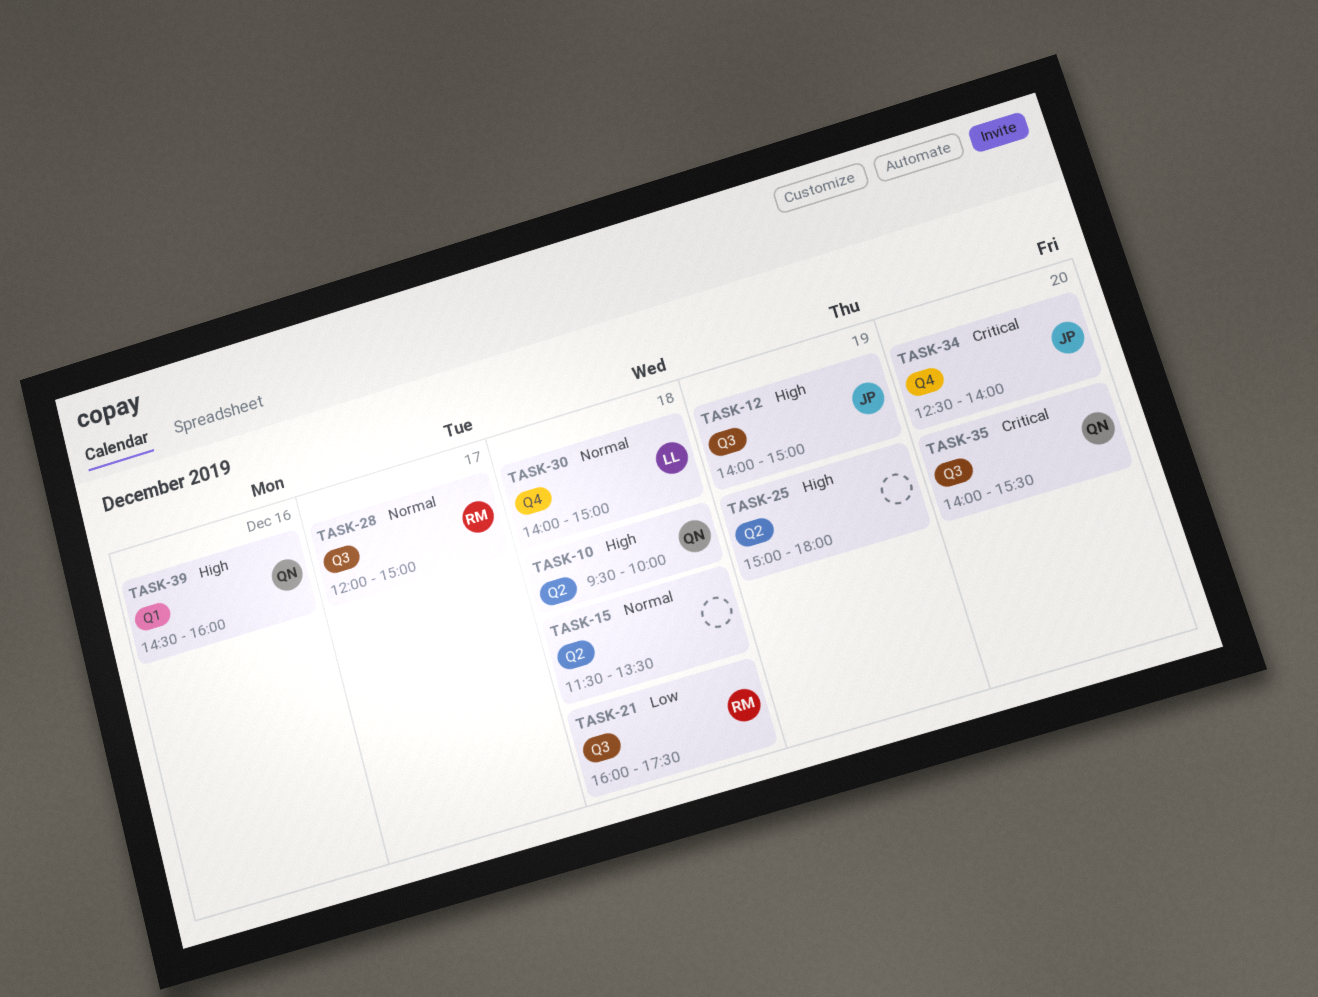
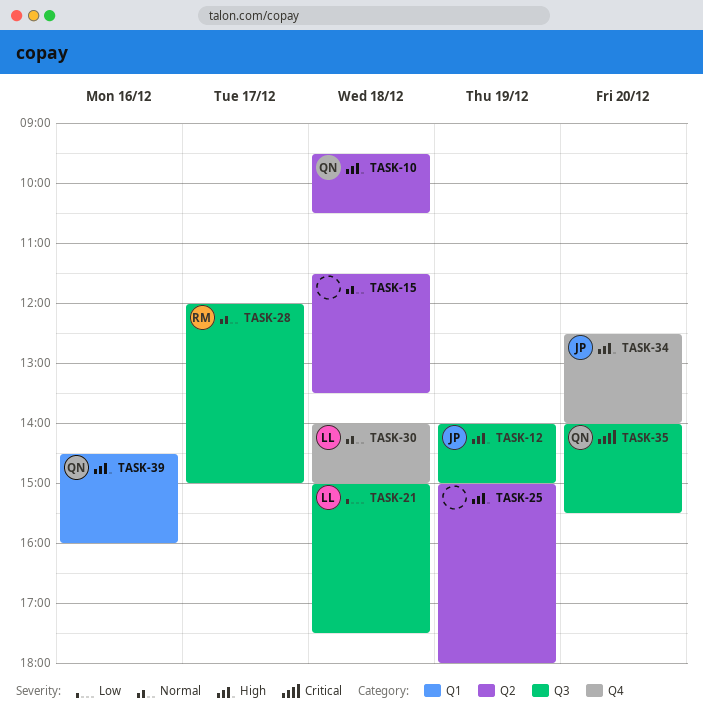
TASK-10, ends: 10:00 -> 10:30
TASK-21, owner: RM -> LL
TASK-21, begins: 16:00 -> 15:00
TASK-34, priority: Critical -> High

